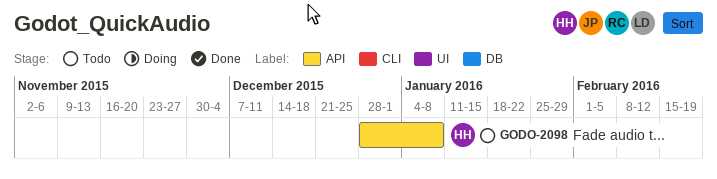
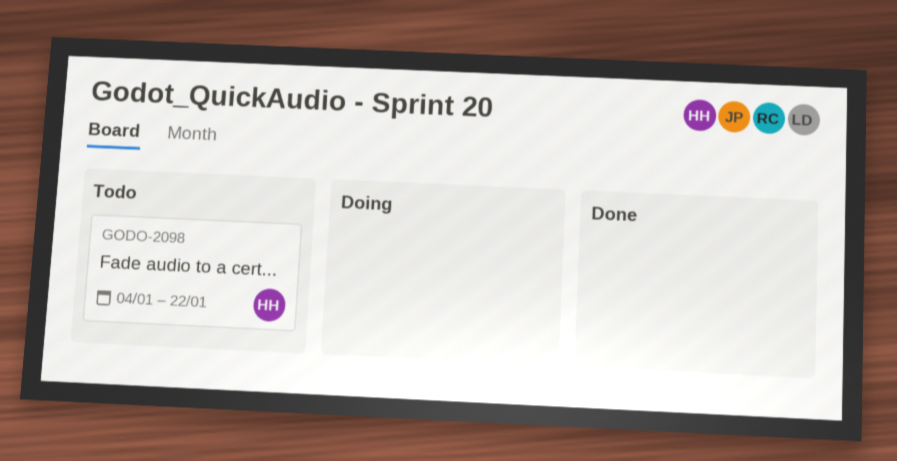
GODO-2098, start: Dec 28 -> Jan 4
GODO-2098, due: Jan 8 -> Jan 22

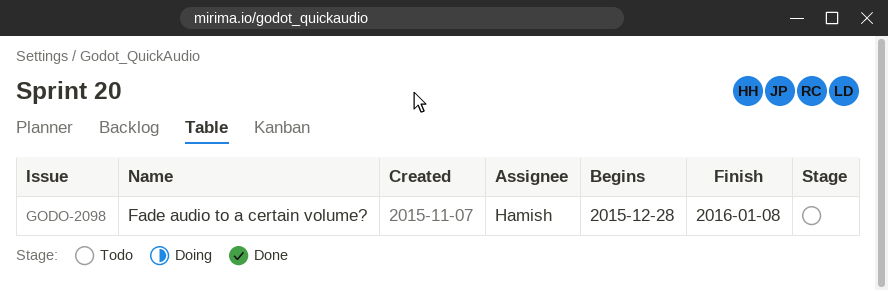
GODO-2098, start: Jan 4 -> Dec 28
GODO-2098, due: Jan 22 -> Jan 8

